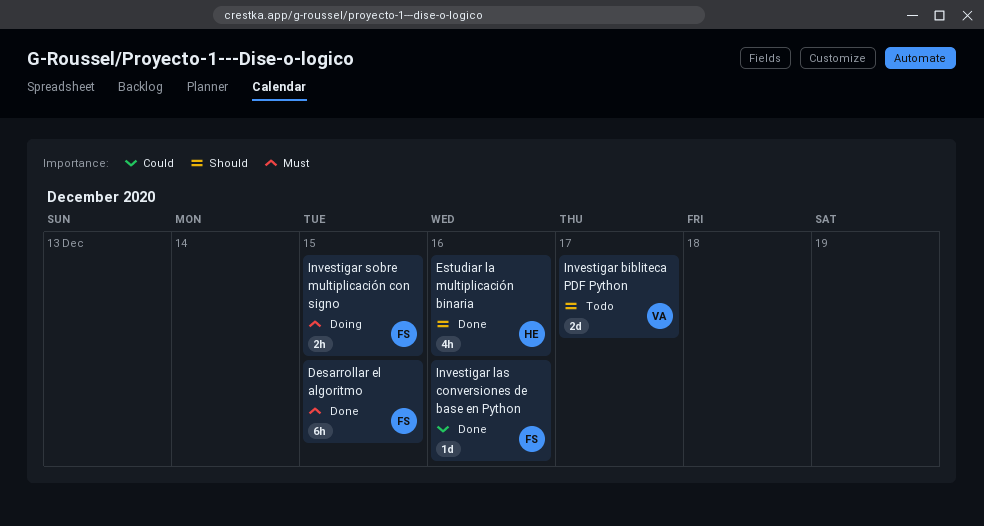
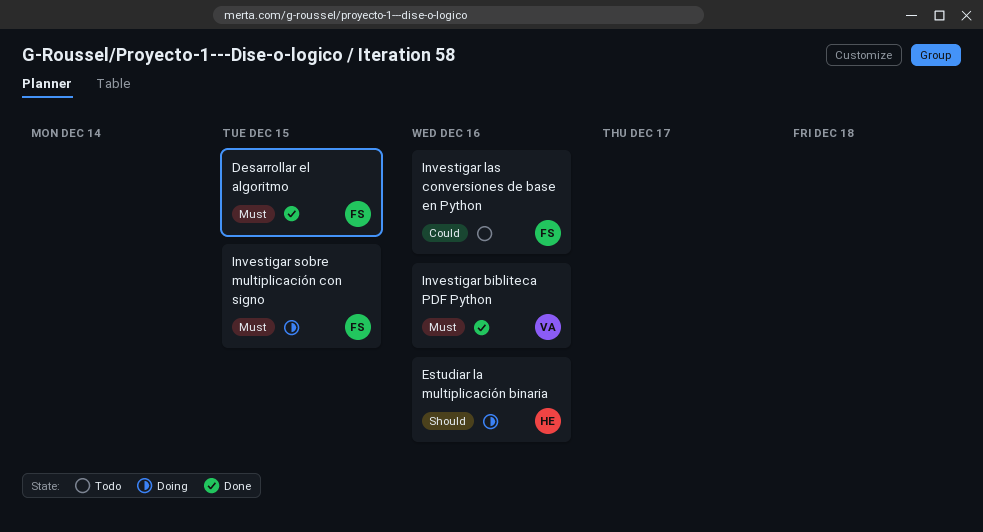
Estudiar la multiplicación binaria, status: Done -> Doing
Investigar bibliteca PDF Python, status: Todo -> Done
Investigar bibliteca PDF Python, priority: Should -> Must
Investigar bibliteca PDF Python, due: Dec 17 -> Dec 16
Investigar las conversiones de base en Python, status: Done -> Todo

